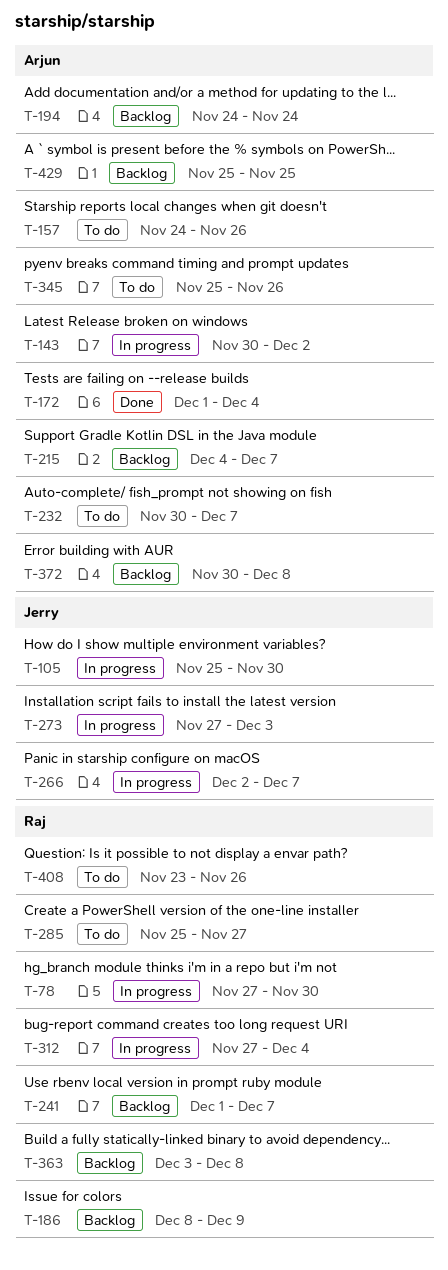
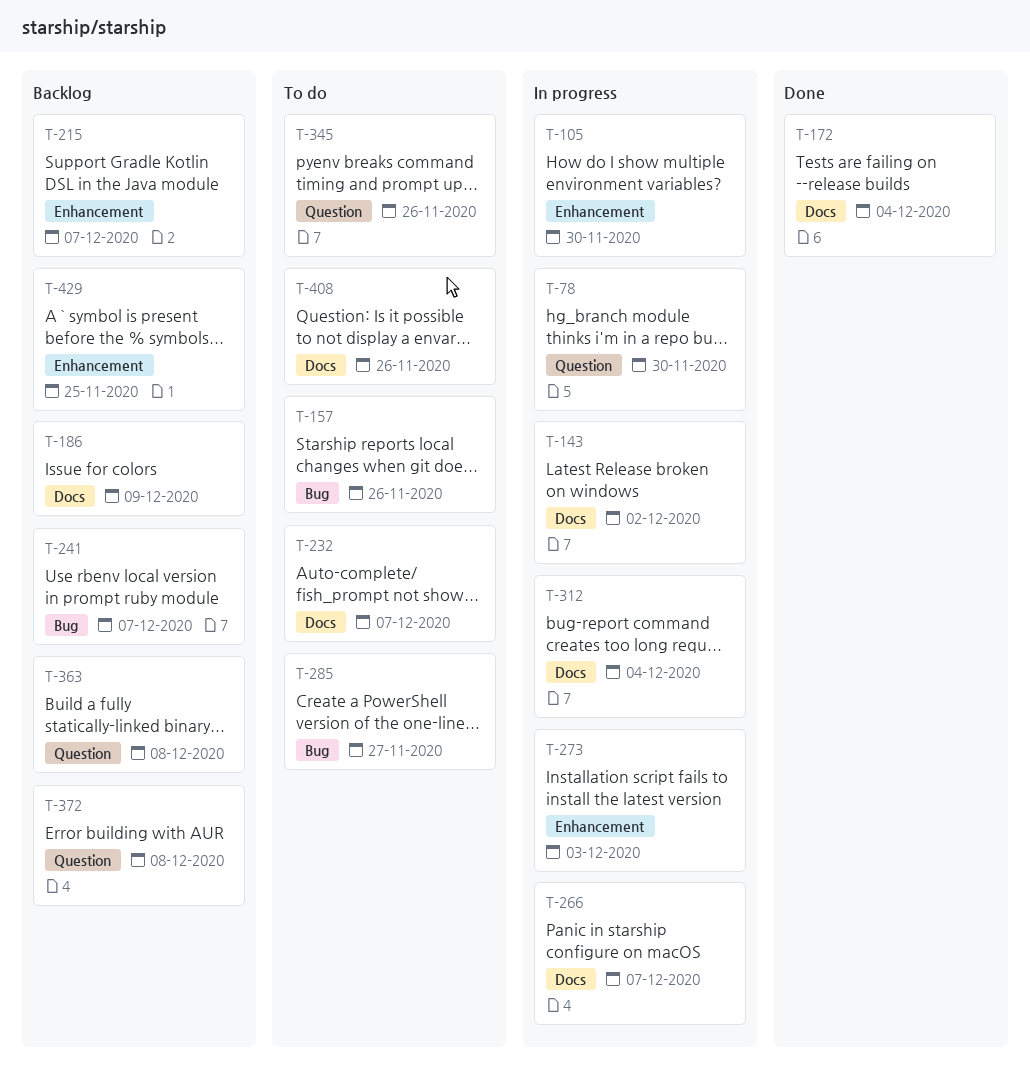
T-194: present -> none

